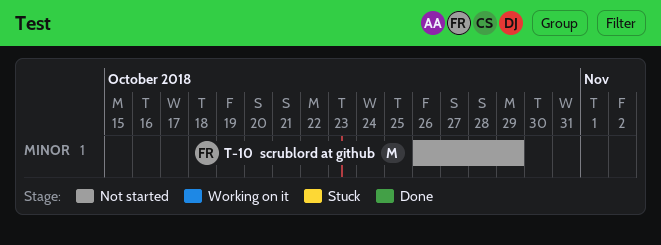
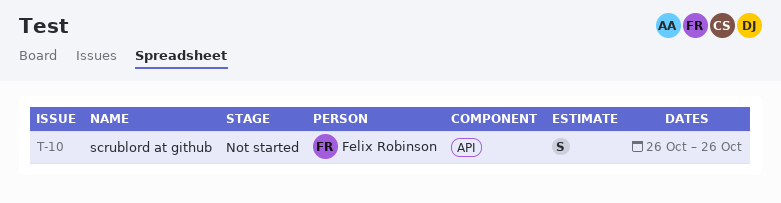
T-10, estimate: M -> S
T-10, due: Oct 29 -> Oct 26

